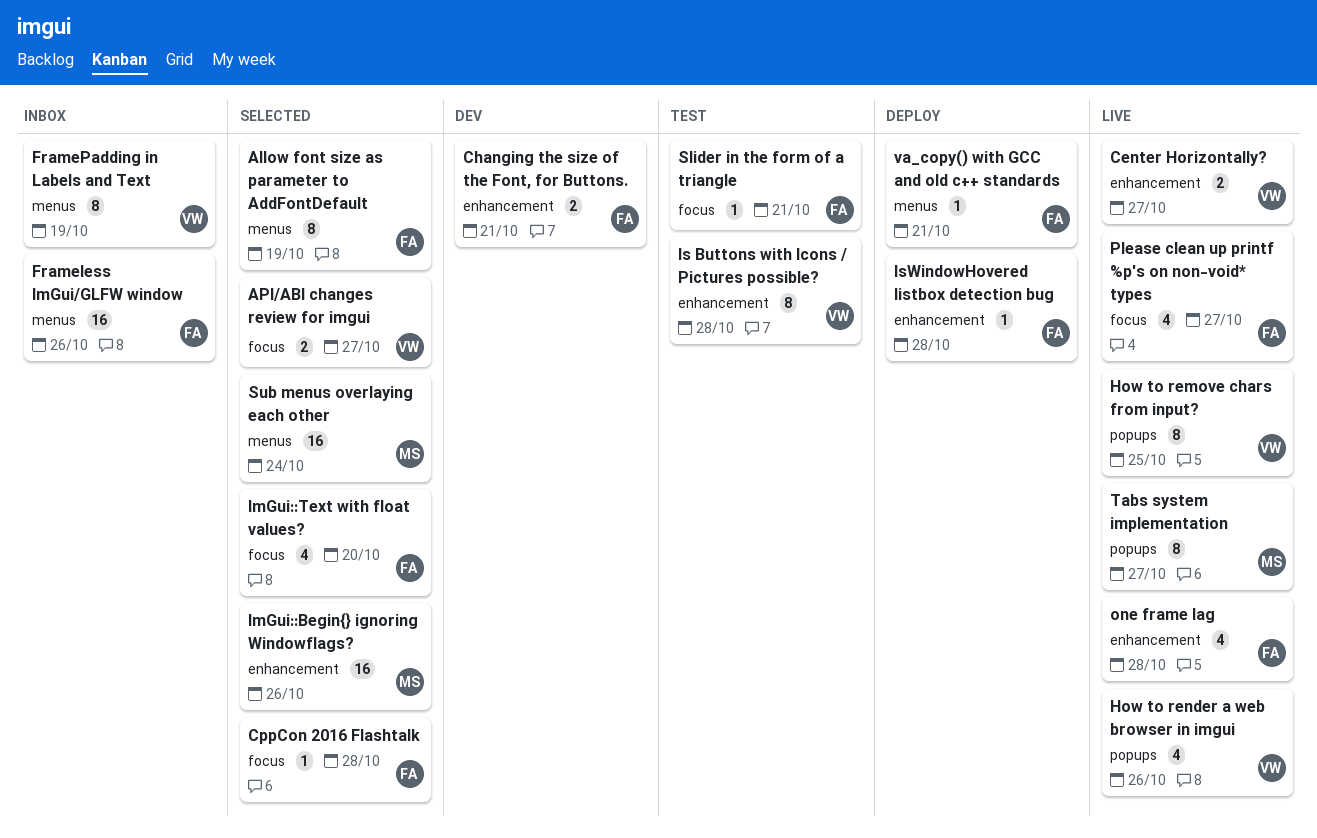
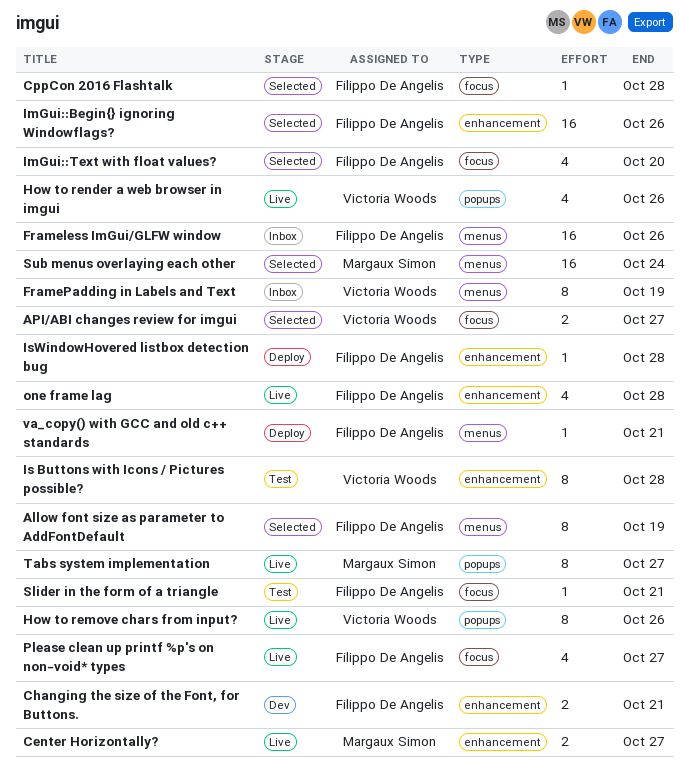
Center Horizontally?, owner: Victoria Woods -> Margaux Simon
How to remove chars from input?, due: Oct 25 -> Oct 26
ImGui::Begin{} ignoring Windowflags?, owner: Margaux Simon -> Filippo De Angelis

